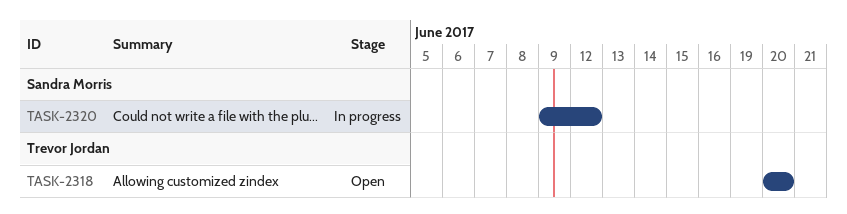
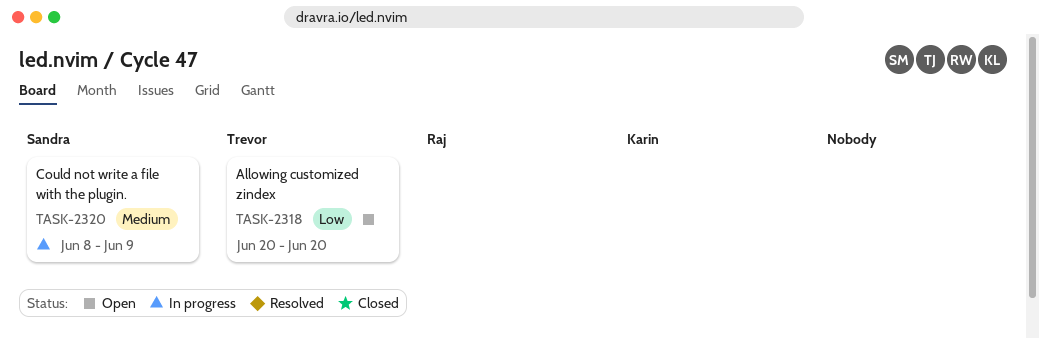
TASK-2320, start: Jun 9 -> Jun 8
TASK-2320, due: Jun 12 -> Jun 9

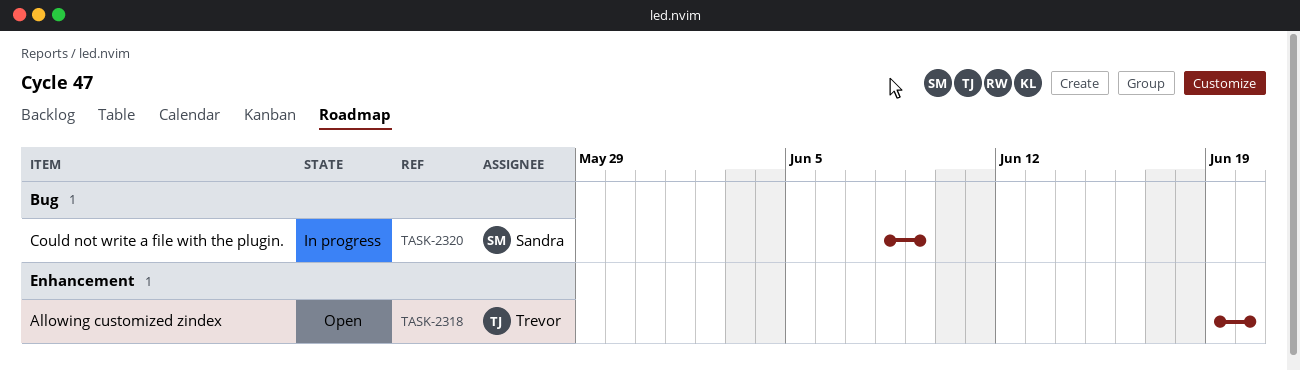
TASK-2318, start: Jun 20 -> Jun 19

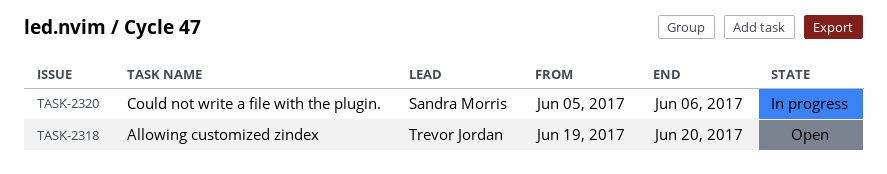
TASK-2320, start: Jun 8 -> Jun 5
TASK-2320, due: Jun 9 -> Jun 6

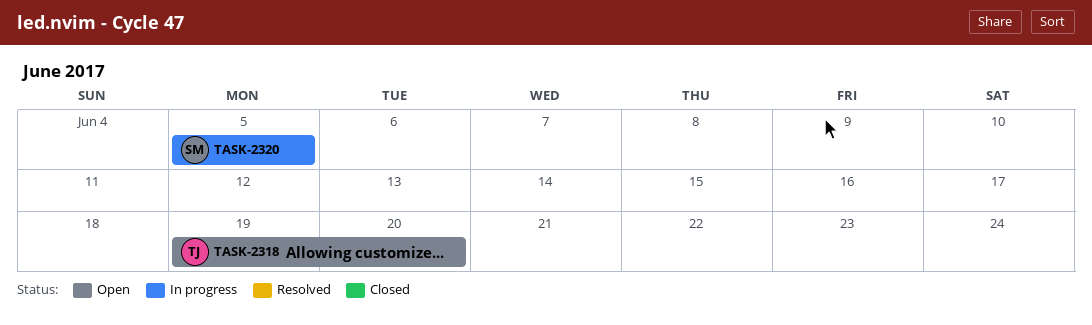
TASK-2320, due: Jun 6 -> Jun 5

